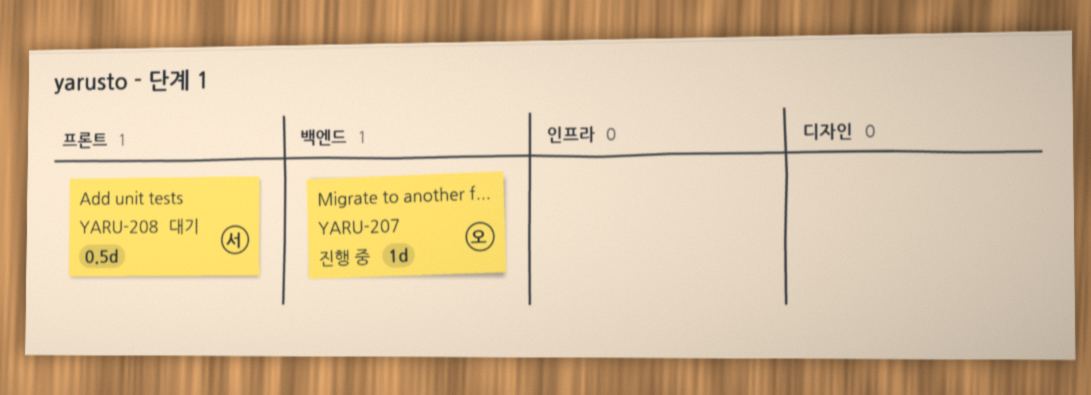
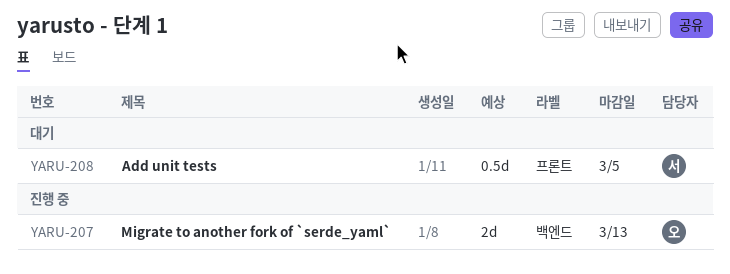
YARU-207, estimate: 1d -> 2d

